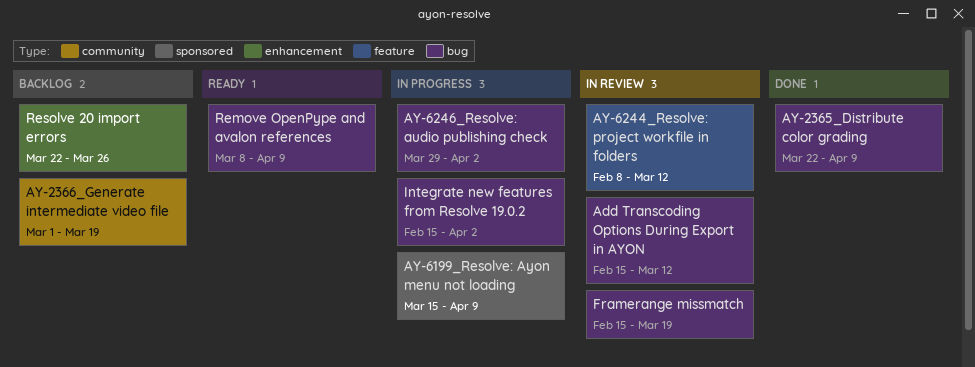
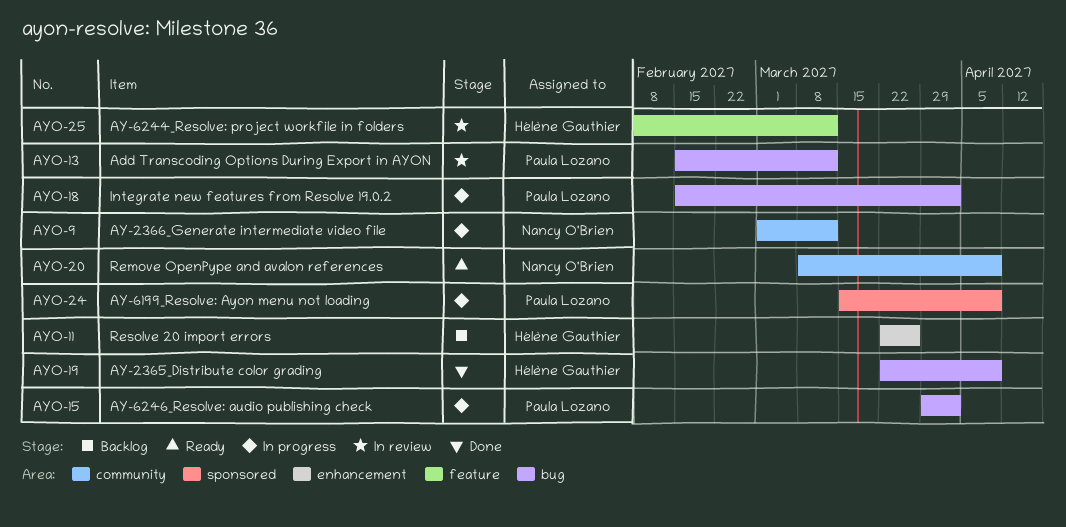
AY-2366_Generate intermediate video file, status: Backlog -> In progress
AY-2366_Generate intermediate video file, due: Mar 19 -> Mar 12
Framerange missmatch: present -> none
Remove OpenPype and avalon references, label: bug -> community

